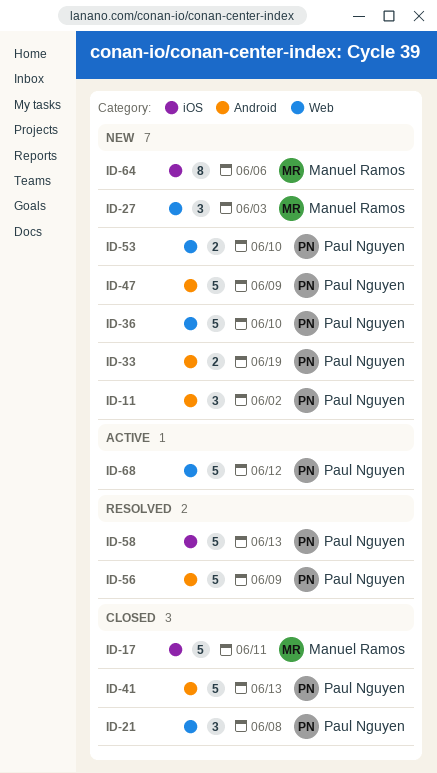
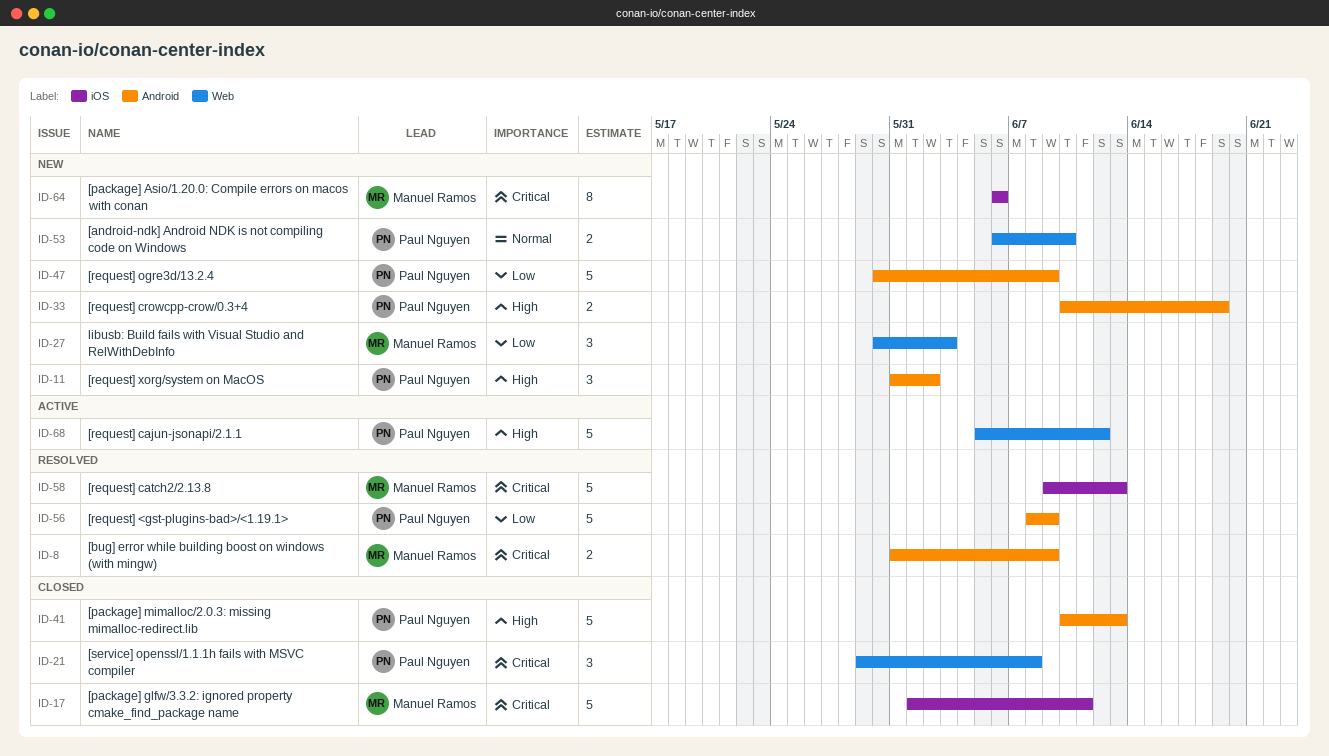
ID-8: none -> present
ID-36: present -> none
ID-58, owner: Paul Nguyen -> Manuel Ramos

